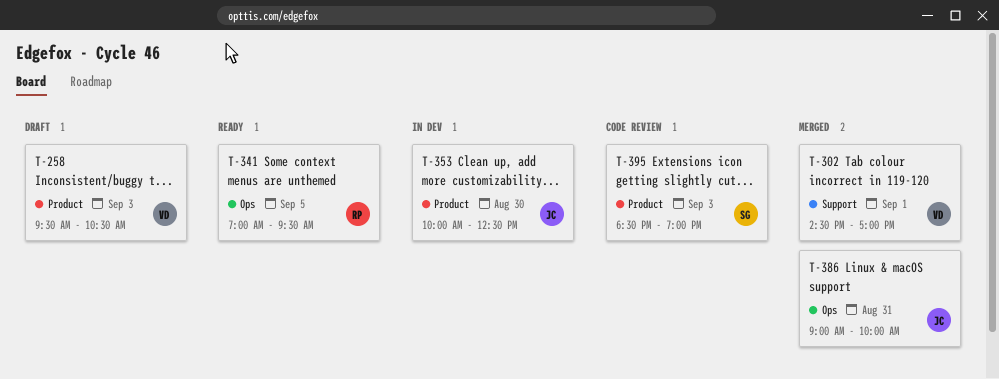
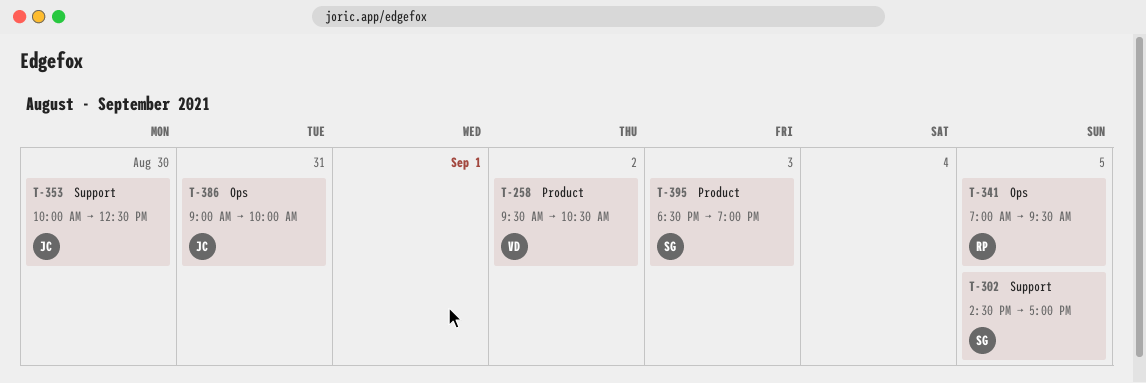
T-258, day: Sep 3 -> Sep 2
T-302, owner: VD -> SG
T-302, day: Sep 1 -> Sep 5
T-353, label: Product -> Support

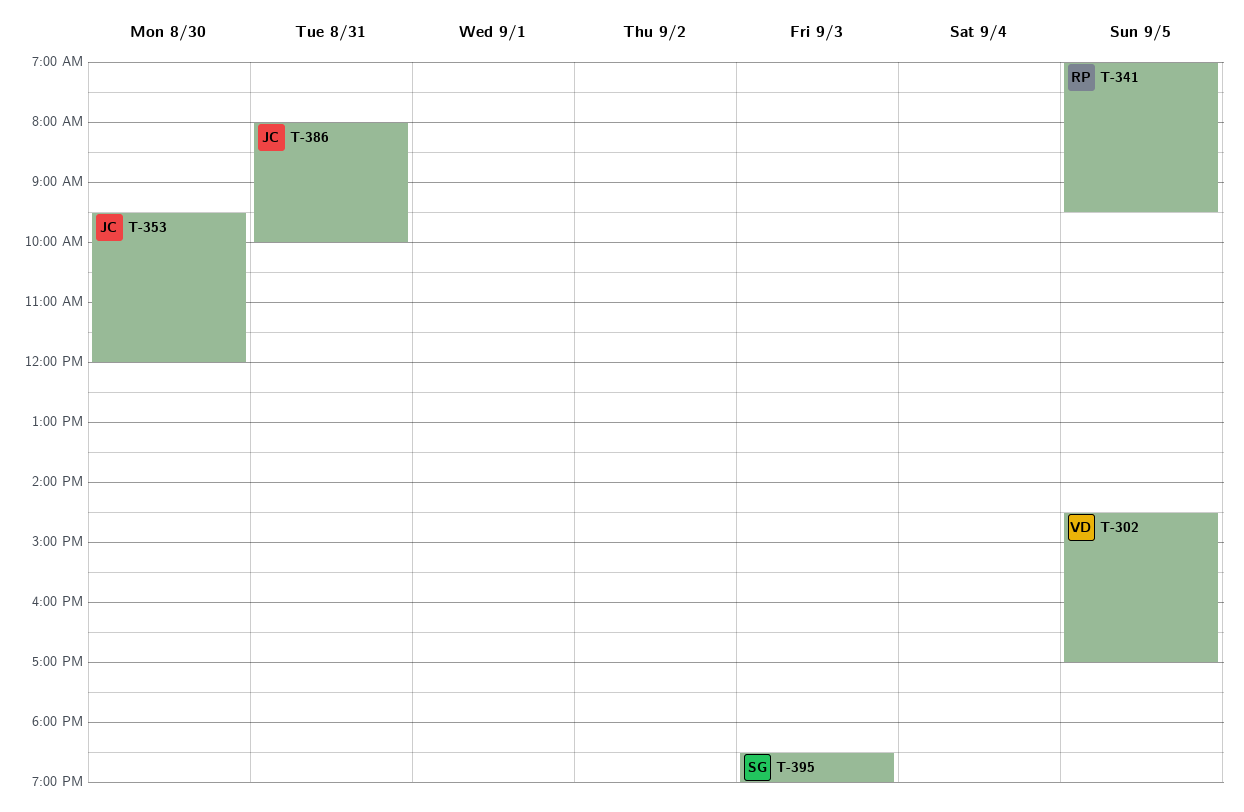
T-258: present -> none
T-302, owner: SG -> VD
T-353, begins: 10:00 -> 09:30
T-353, ends: 12:30 -> 12:00
T-386, begins: 09:00 -> 08:00

